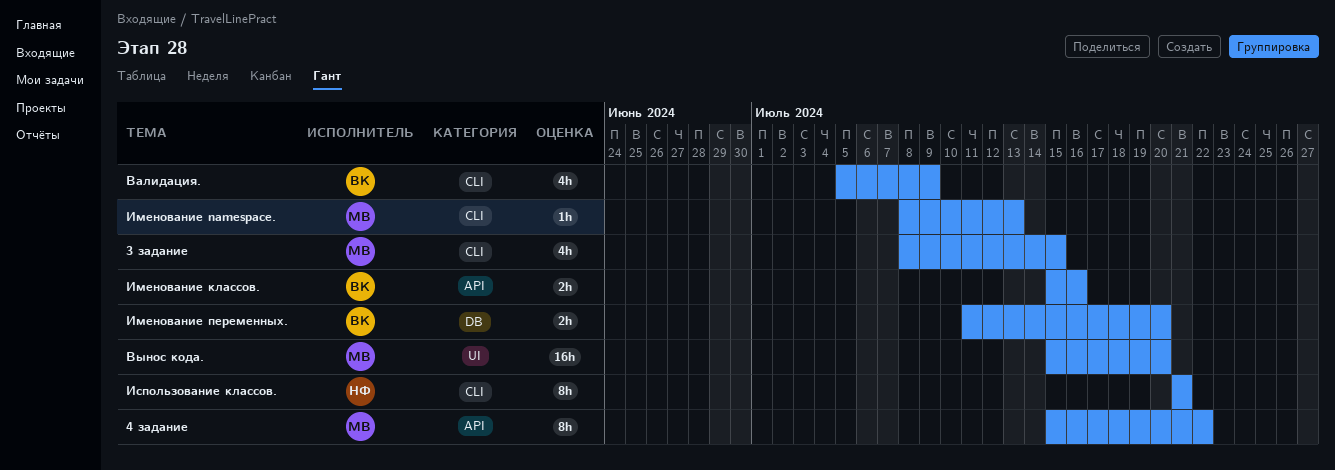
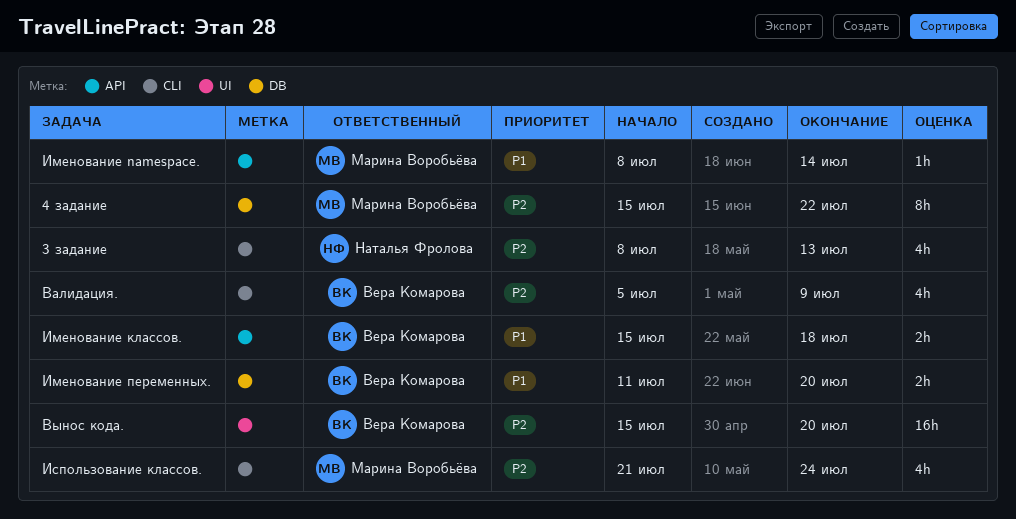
3 задание, owner: Марина Воробьёва -> Наталья Фролова
3 задание, due: Jul 15 -> Jul 13
4 задание, label: API -> DB
Вынос кода., owner: Марина Воробьёва -> Вера Комарова
Именование namespace., label: CLI -> API
Именование namespace., due: Jul 13 -> Jul 14
Именование классов., due: Jul 16 -> Jul 18
Использование классов., owner: Наталья Фролова -> Марина Воробьёва
Использование классов., estimate: 8h -> 4h
Использование классов., due: Jul 21 -> Jul 24

